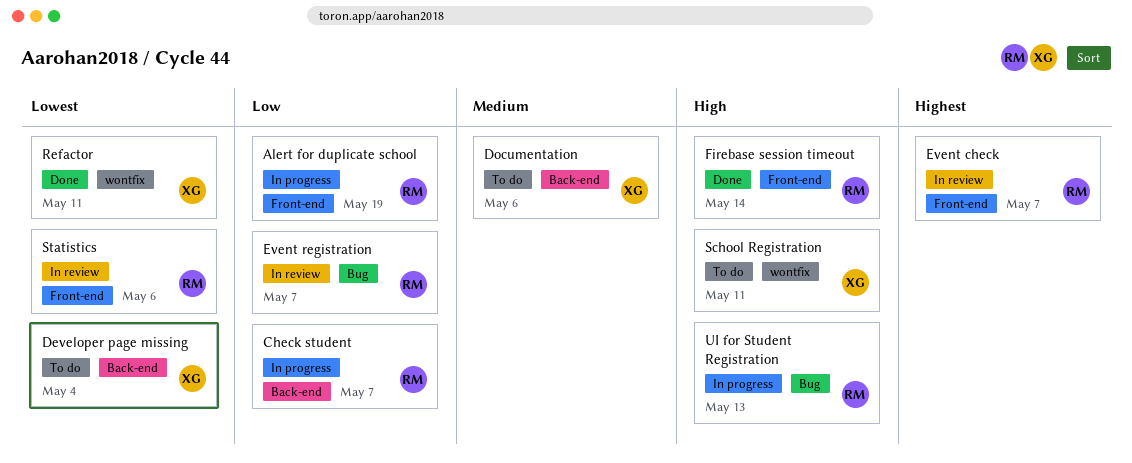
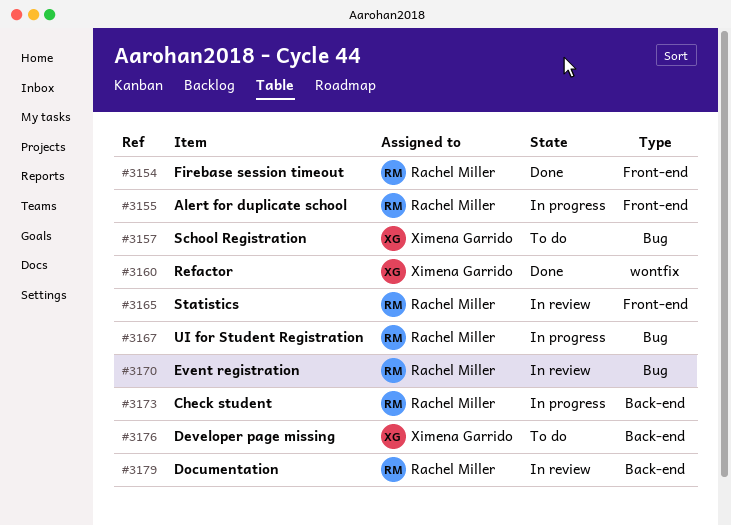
Documentation, status: To do -> In review
Documentation, owner: Ximena Garrido -> Rachel Miller
Event check: present -> none
School Registration, label: wontfix -> Bug

